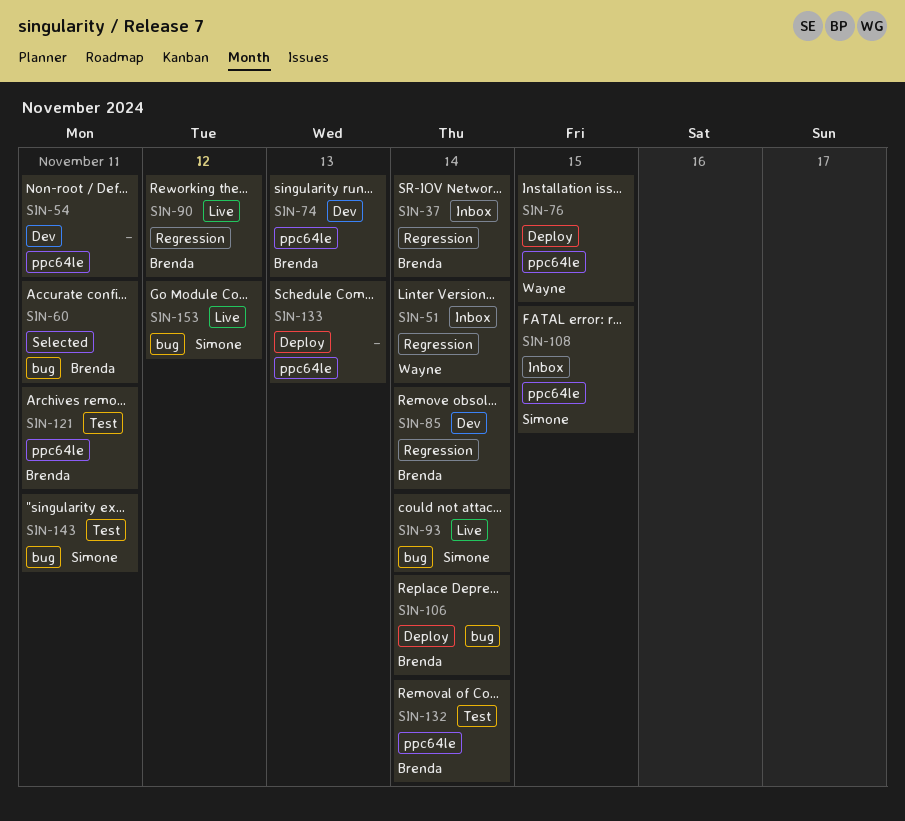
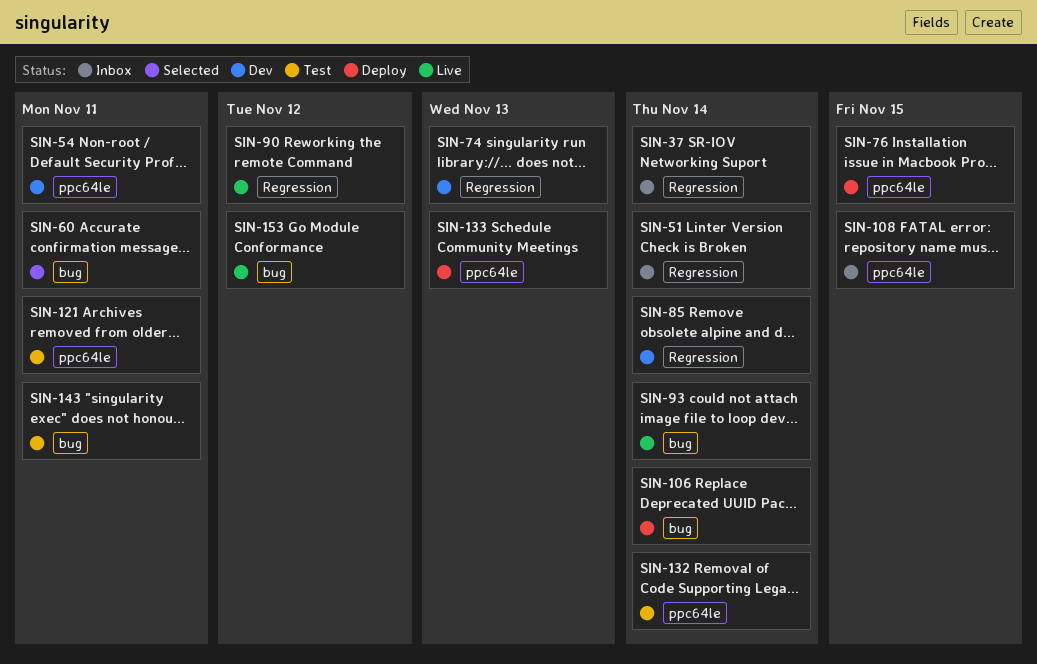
SIN-74, label: ppc64le -> Regression

